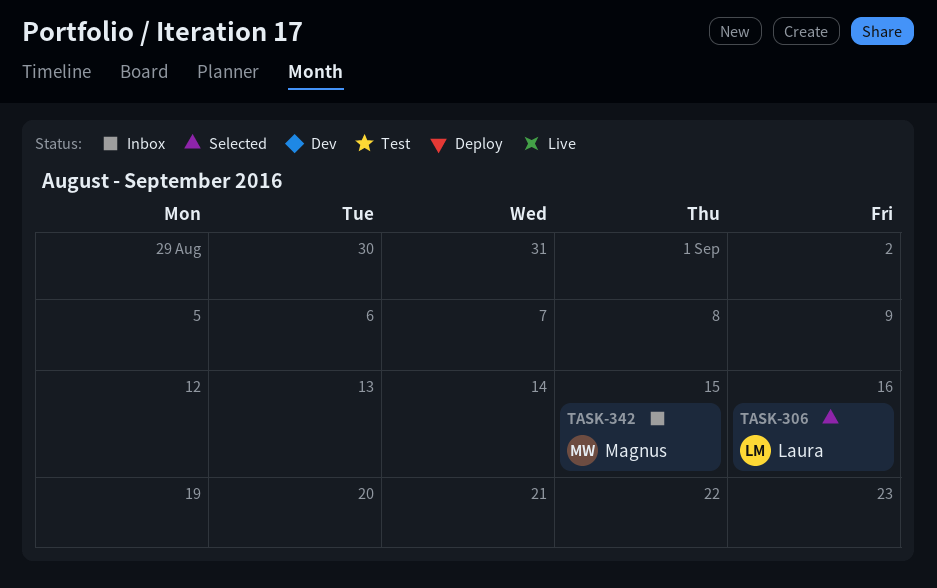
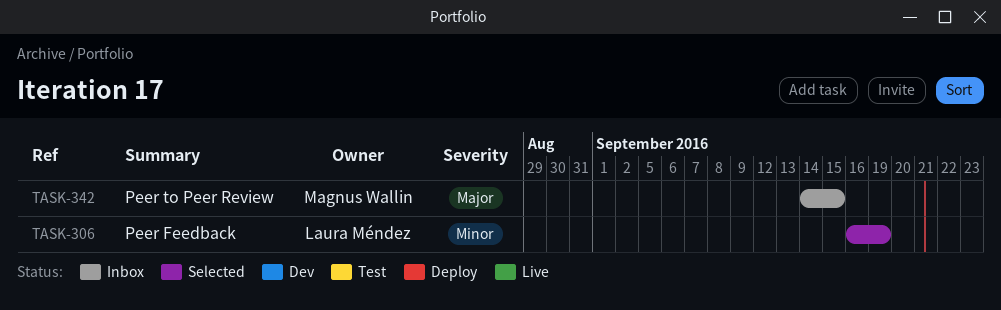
TASK-306, due: Sep 16 -> Sep 19

